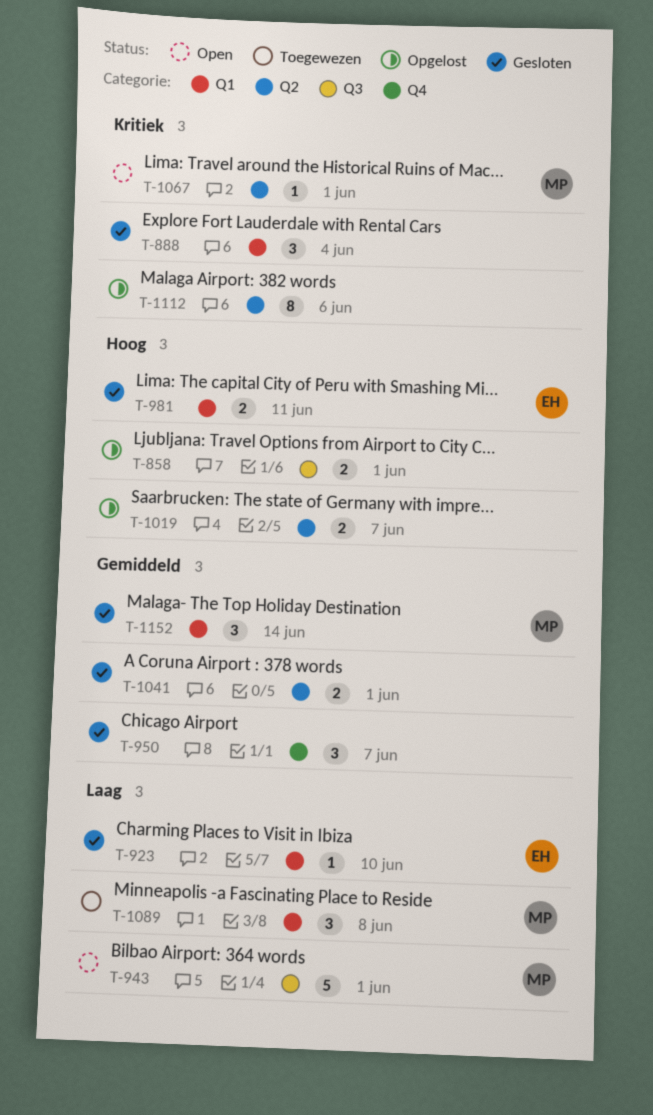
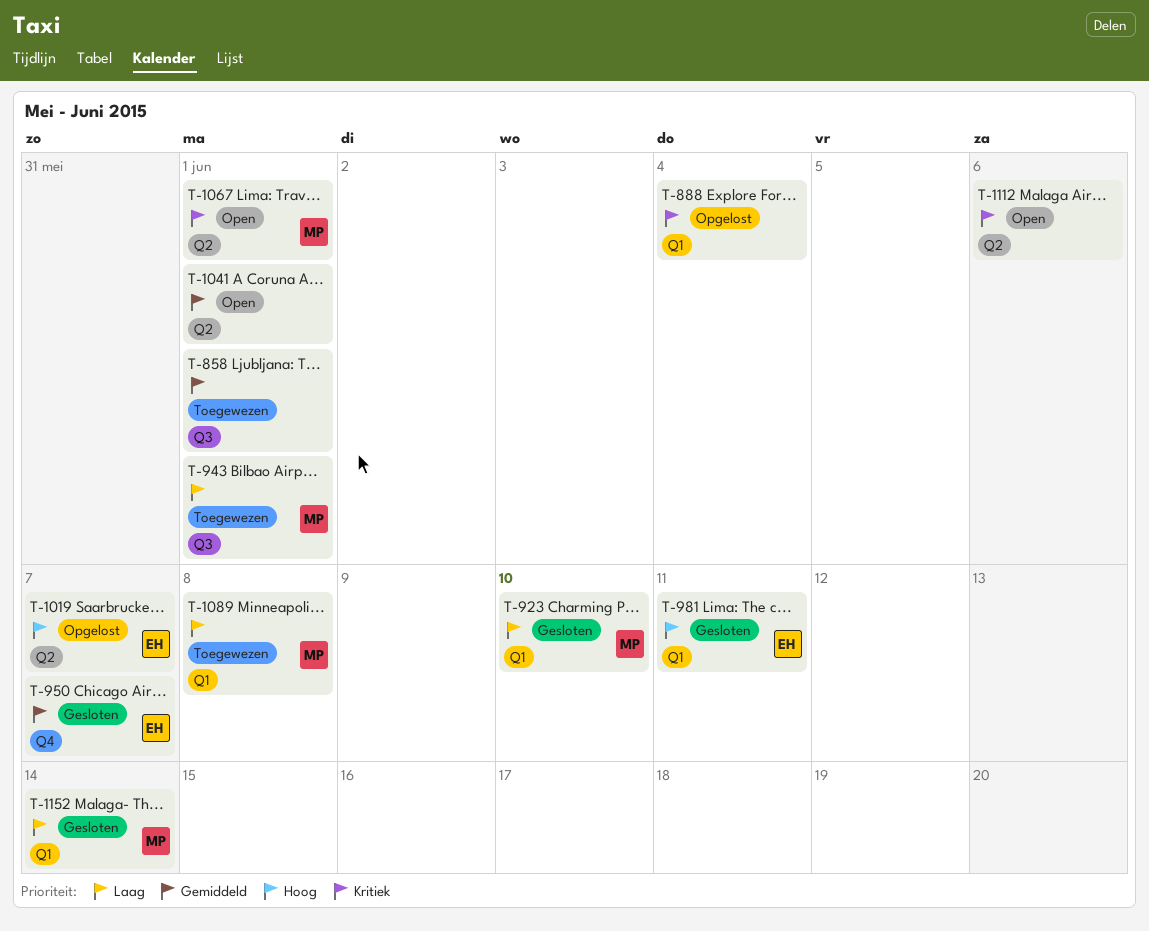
T-858, status: Opgelost -> Toegewezen
T-858, priority: Hoog -> Gemiddeld
T-888, status: Gesloten -> Opgelost
T-923, owner: EH -> MP
T-943, status: Open -> Toegewezen
T-950, owner: none -> EH
T-1019, owner: none -> EH
T-1041, status: Gesloten -> Open
T-1112, status: Opgelost -> Open
T-1152, priority: Gemiddeld -> Laag

